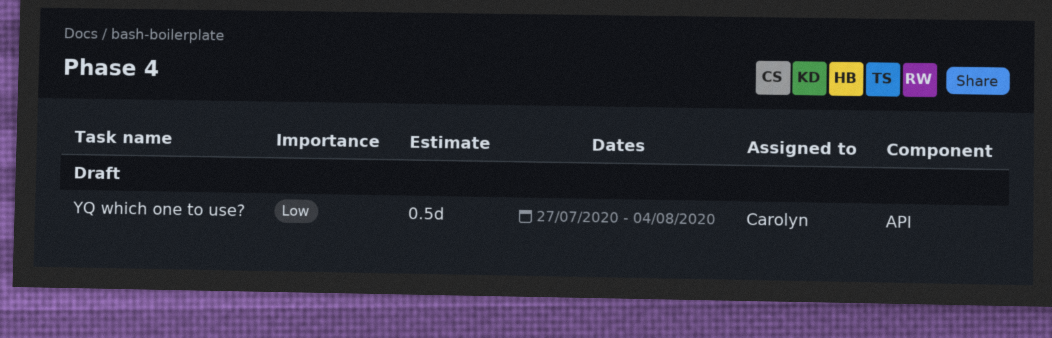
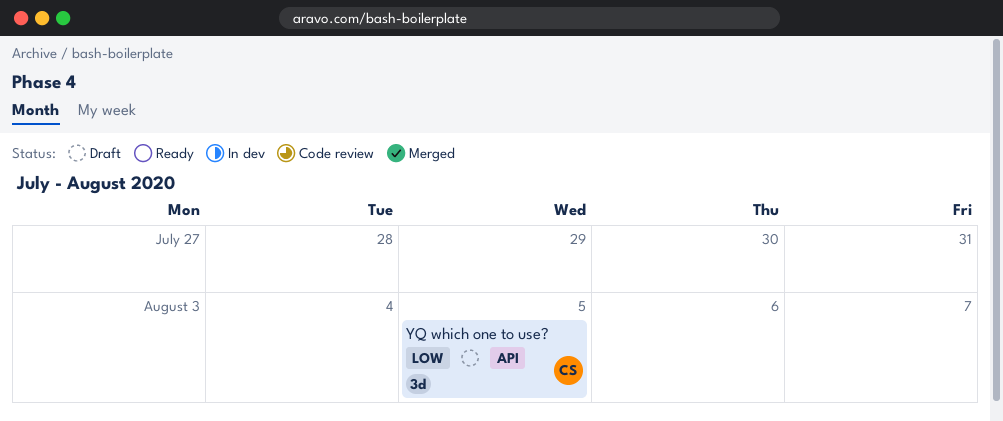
YQ which one to use?, estimate: 0.5d -> 3d
YQ which one to use?, due: Aug 4 -> Aug 5

